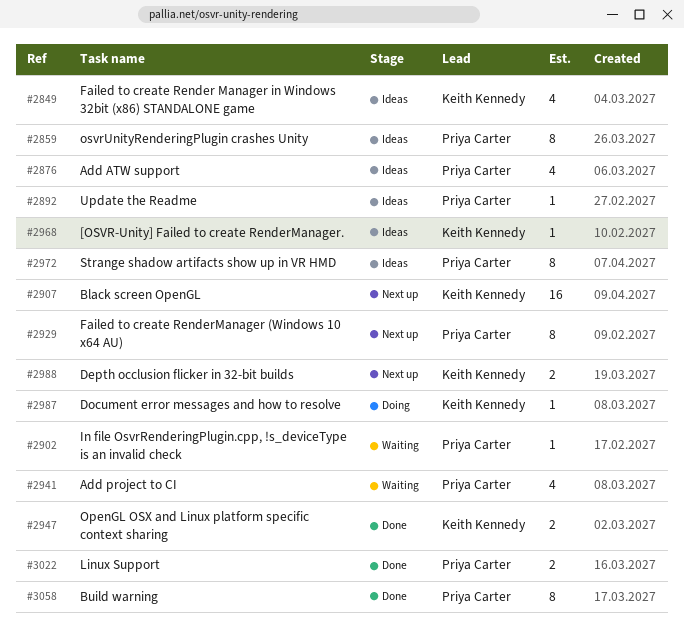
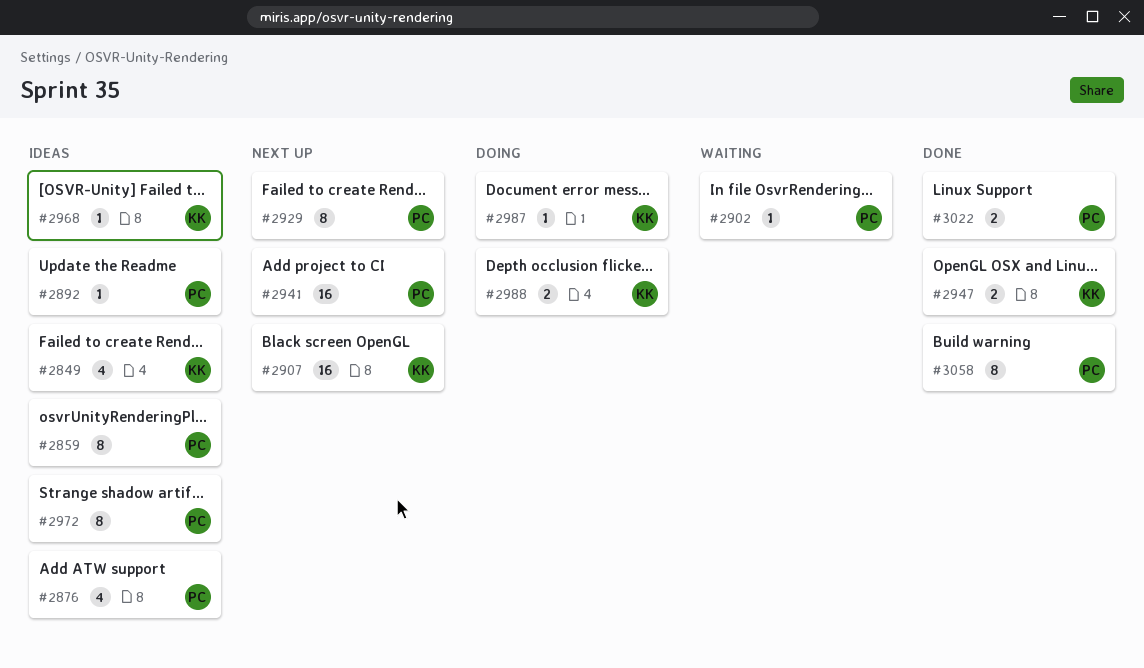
#2941, status: Waiting -> Next up
#2941, estimate: 4 -> 16
#2988, status: Next up -> Doing

